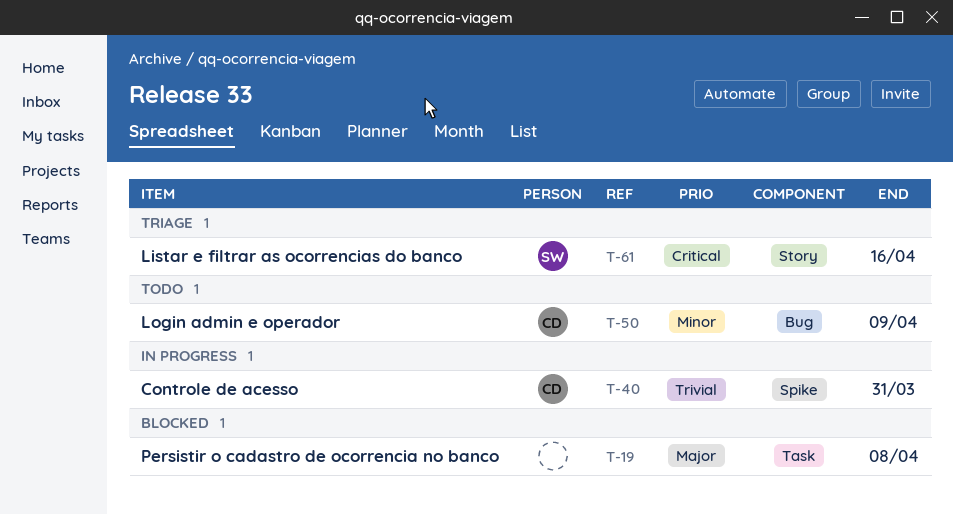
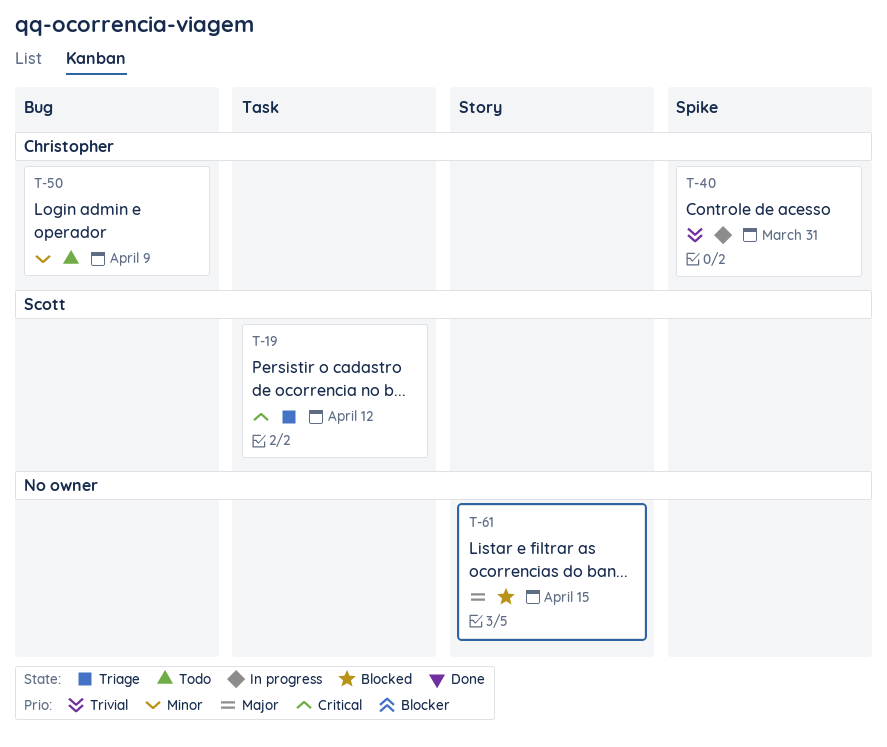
T-19, status: Blocked -> Triage
T-19, owner: none -> Scott
T-19, priority: Major -> Critical
T-19, due: Apr 8 -> Apr 12
T-61, status: Triage -> Blocked
T-61, owner: Scott -> none
T-61, priority: Critical -> Major
T-61, due: Apr 16 -> Apr 15

